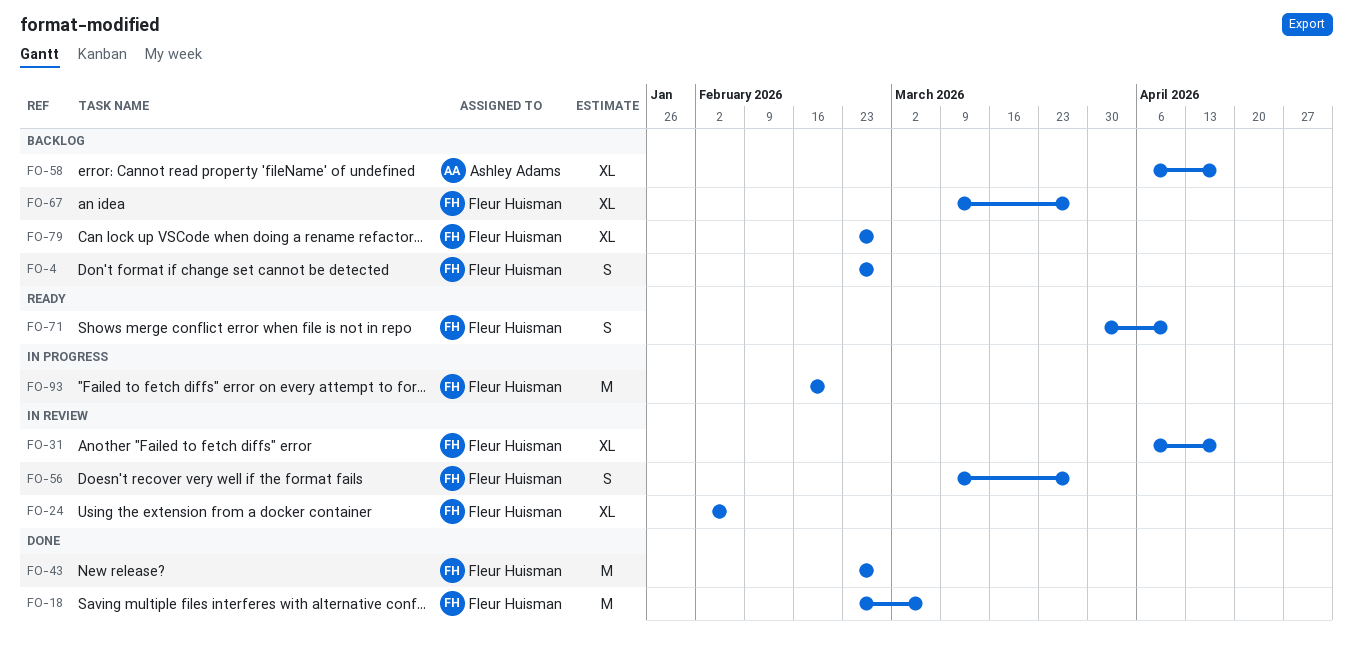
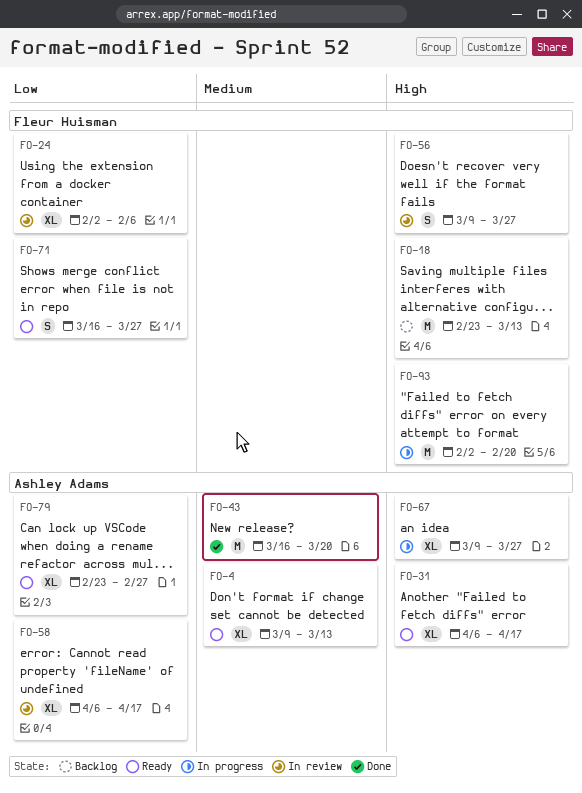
FO-4, status: Backlog -> Ready
FO-4, owner: Fleur Huisman -> Ashley Adams
FO-4, estimate: S -> XL
FO-4, start: Feb 23 -> Mar 9
FO-4, due: Feb 27 -> Mar 13
FO-18, status: Done -> Backlog
FO-18, due: Mar 6 -> Mar 13
FO-31, status: In review -> Ready
FO-31, owner: Fleur Huisman -> Ashley Adams
FO-43, owner: Fleur Huisman -> Ashley Adams
FO-43, start: Feb 23 -> Mar 16
FO-43, due: Feb 27 -> Mar 20
FO-58, status: Backlog -> In review
FO-67, status: Backlog -> In progress
FO-67, owner: Fleur Huisman -> Ashley Adams
FO-71, start: Mar 30 -> Mar 16
FO-71, due: Apr 10 -> Mar 27
FO-79, status: Backlog -> Ready
FO-79, owner: Fleur Huisman -> Ashley Adams
FO-93, start: Feb 16 -> Feb 2

